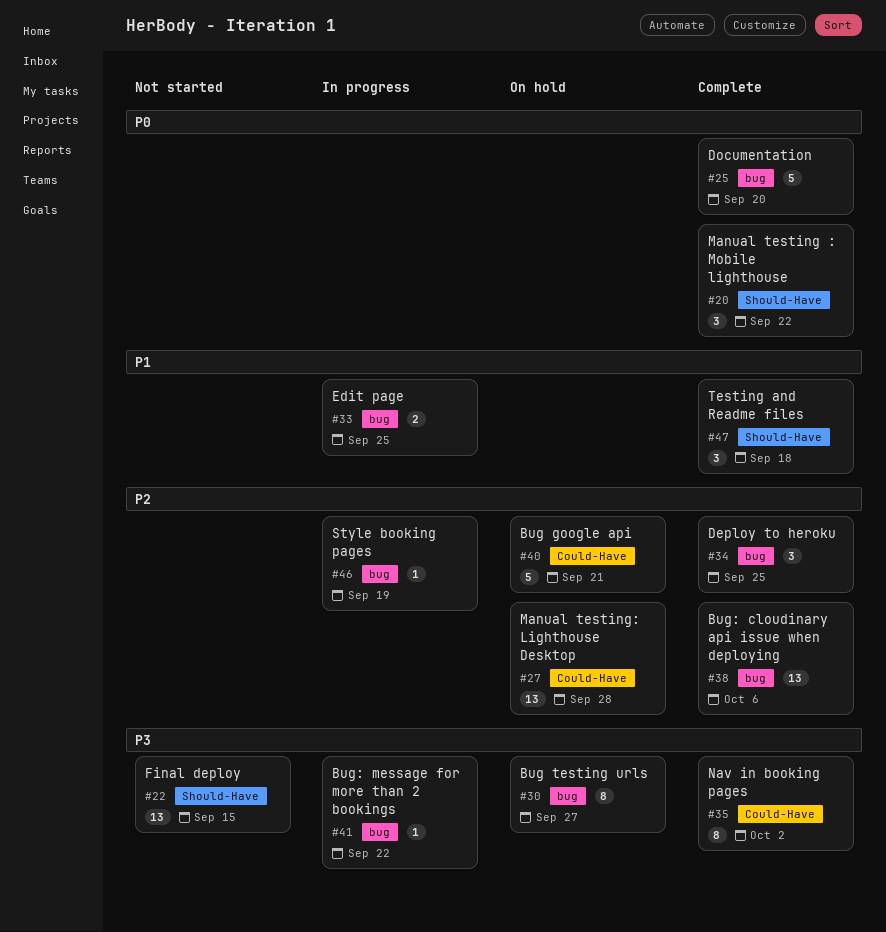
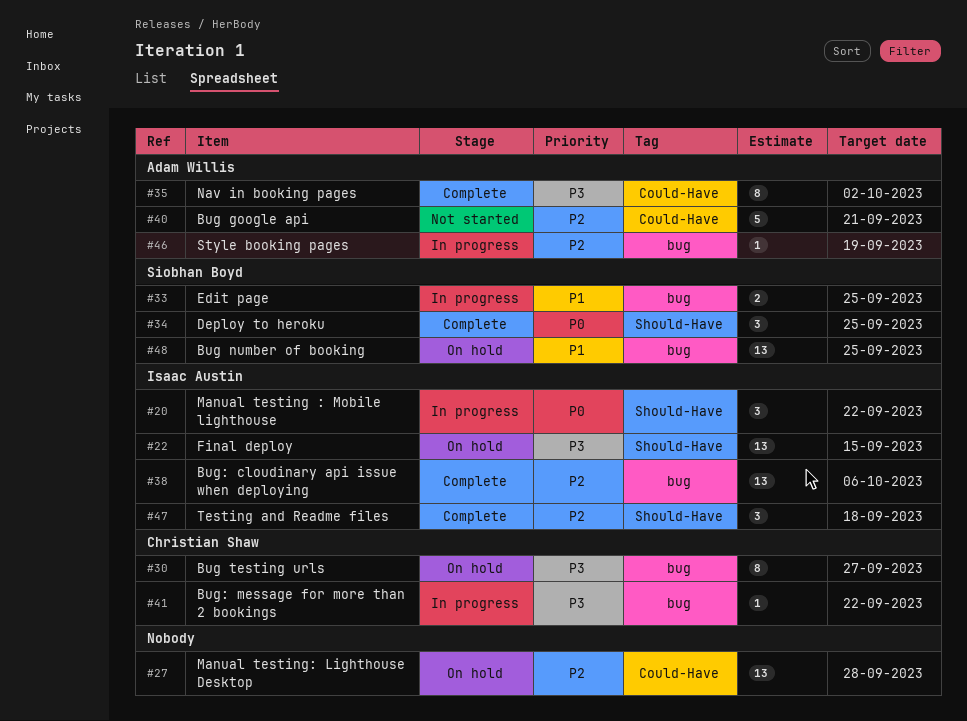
#20, status: Complete -> In progress
#22, status: Not started -> On hold
#25: present -> none
#34, priority: P2 -> P0
#34, label: bug -> Should-Have
#40, status: On hold -> Not started
#47, priority: P1 -> P2
#48: none -> present

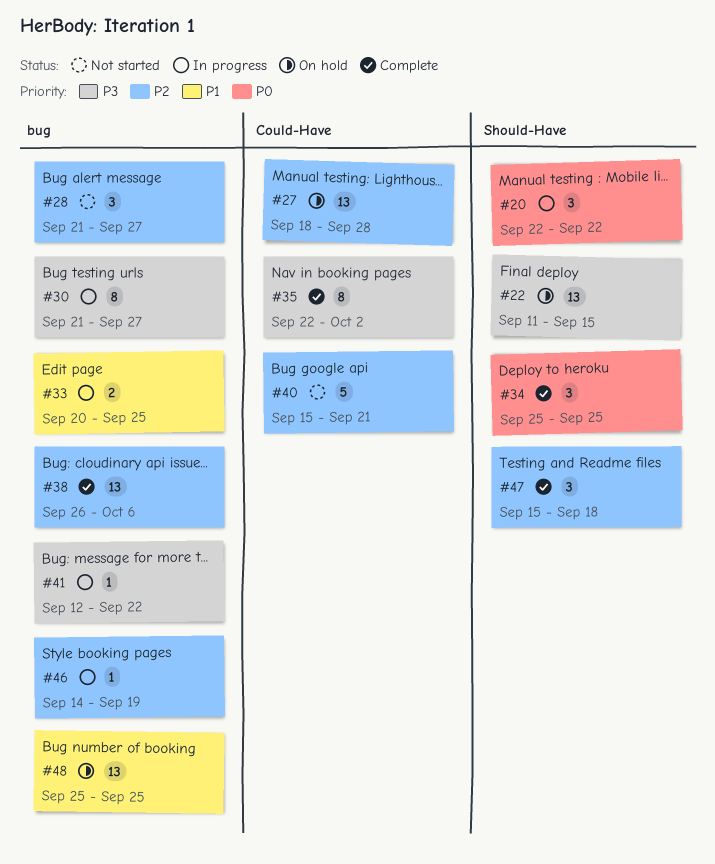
#28: none -> present
#30, status: On hold -> In progress

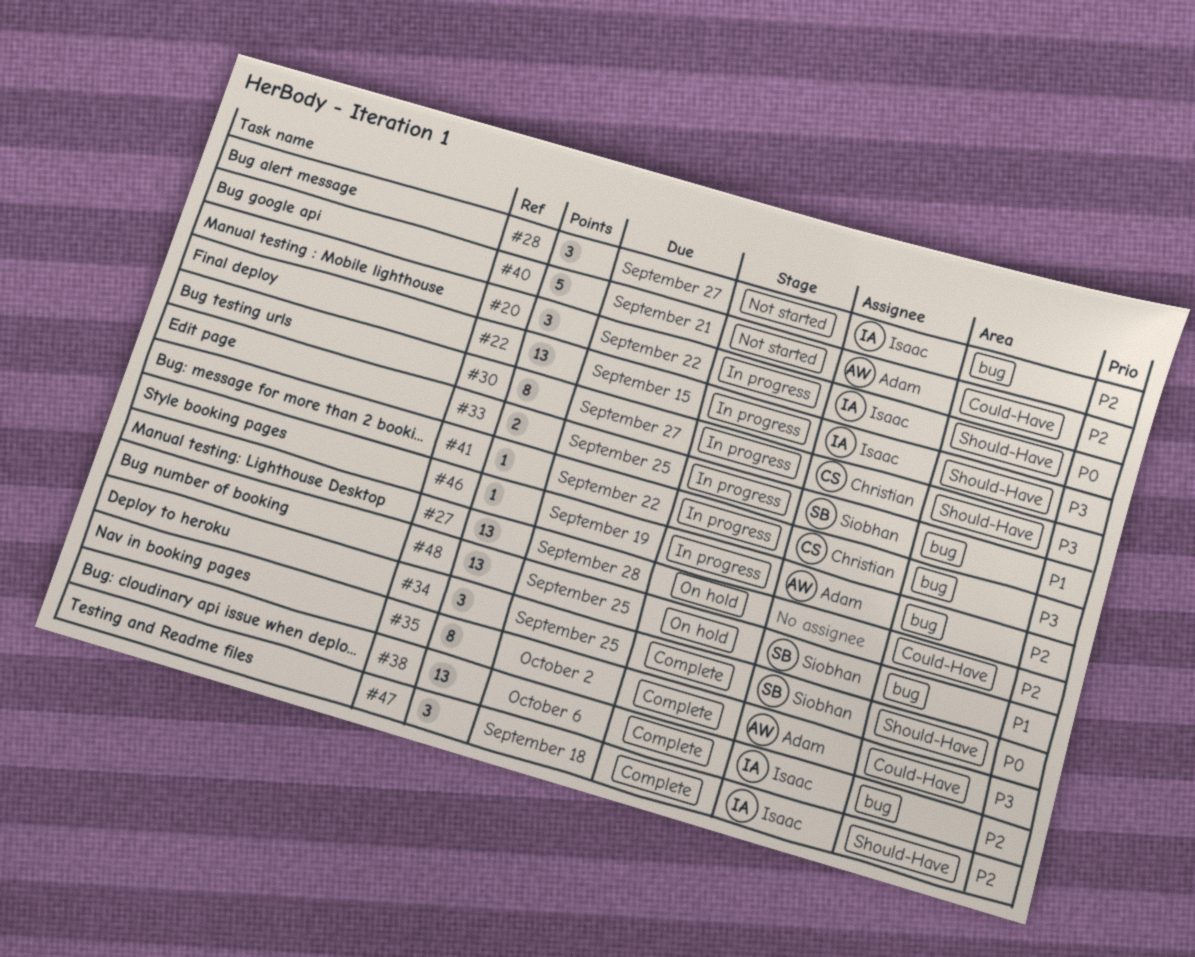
#22, status: On hold -> In progress
#30, label: bug -> Should-Have

